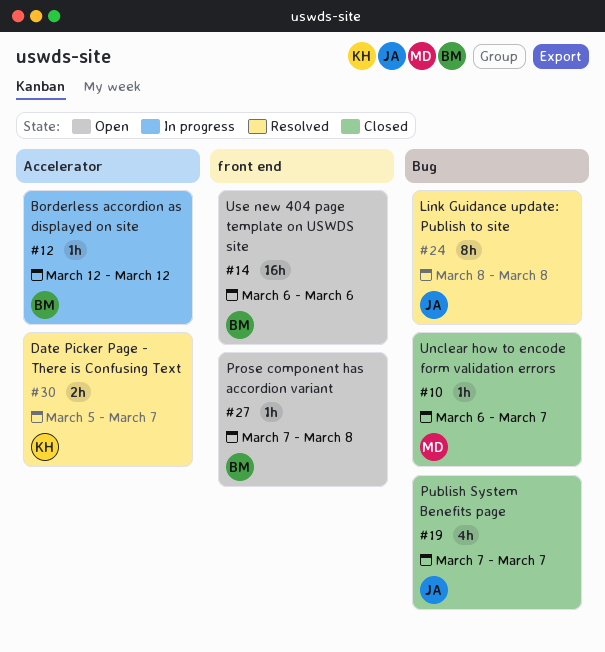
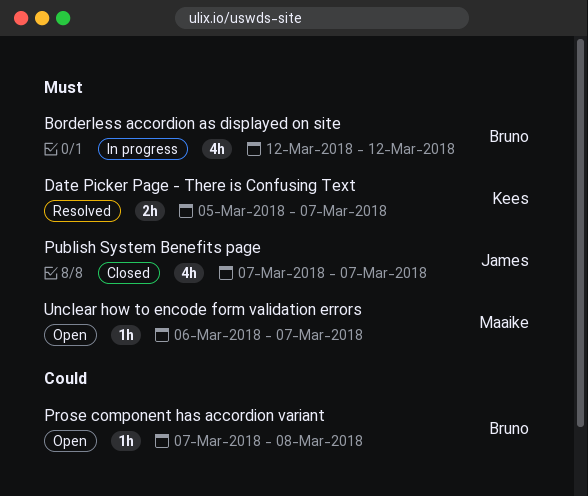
Borderless accordion as displayed on site, estimate: 1h -> 4h
Link Guidance update: Publish to site: present -> none
Unclear how to encode form validation errors, status: Closed -> Open
Use new 404 page template on USWDS site: present -> none

